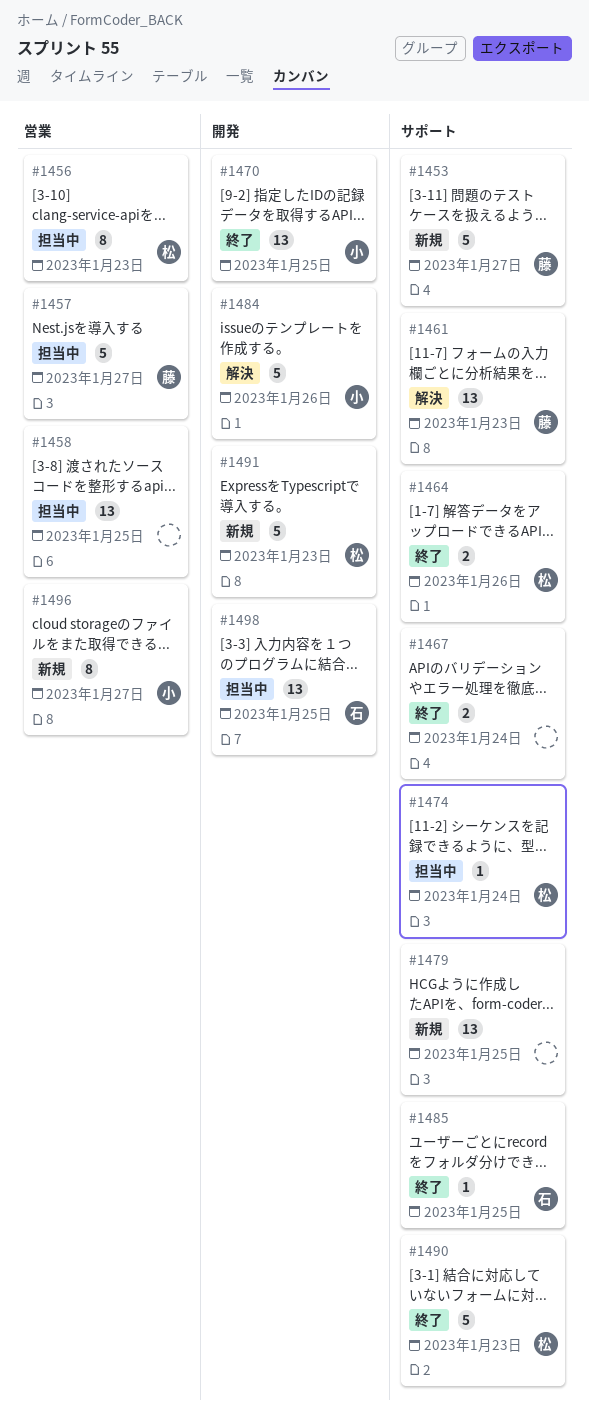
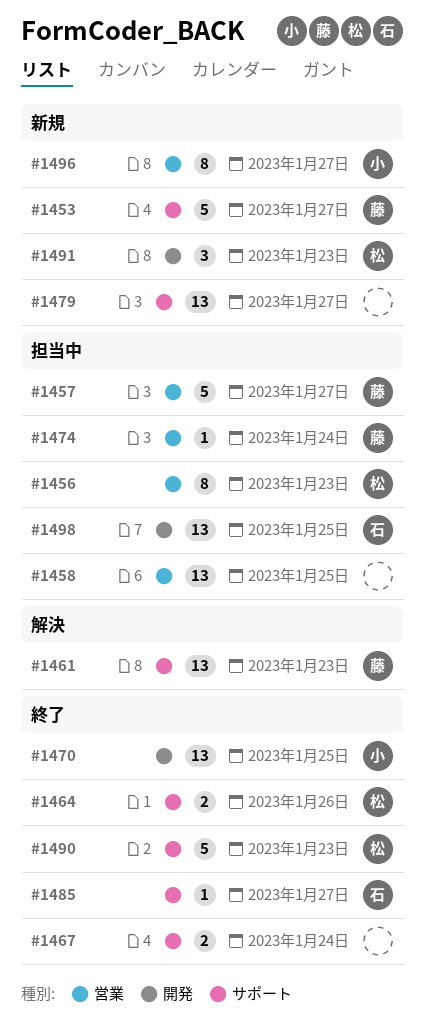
#1474, owner: 松 -> 藤
#1474, label: サポート -> 営業
#1479, due: Jan 25 -> Jan 27
#1484: present -> none
#1485, due: Jan 25 -> Jan 27
#1491, estimate: 5 -> 3

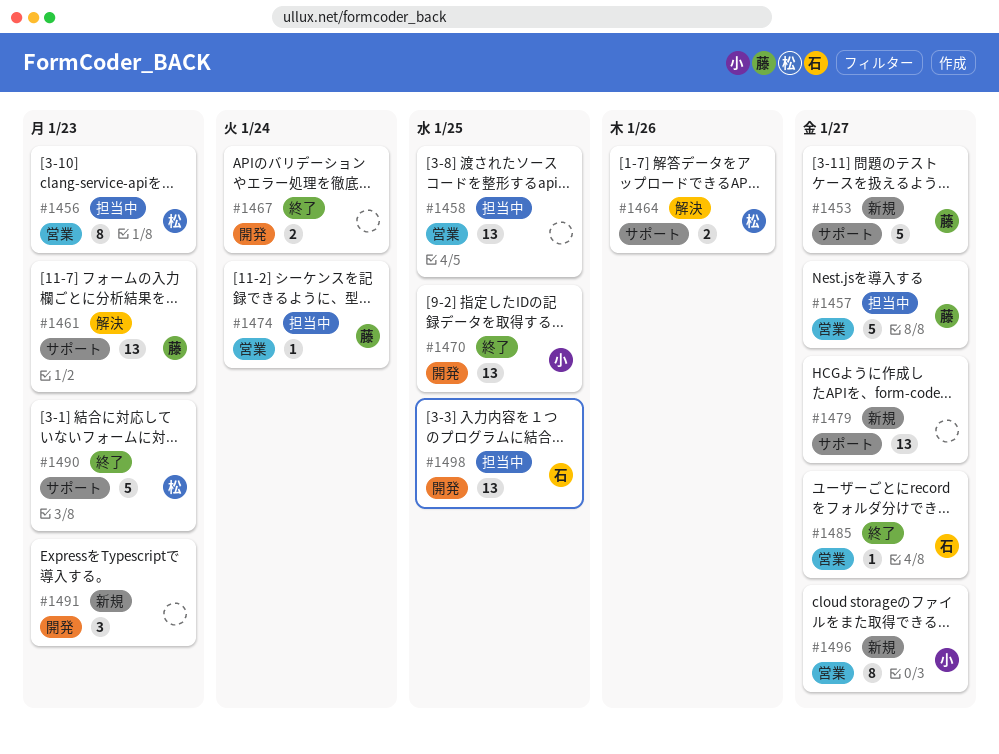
#1464, status: 終了 -> 解決
#1467, label: サポート -> 開発
#1485, label: サポート -> 営業
#1491, owner: 松 -> none

